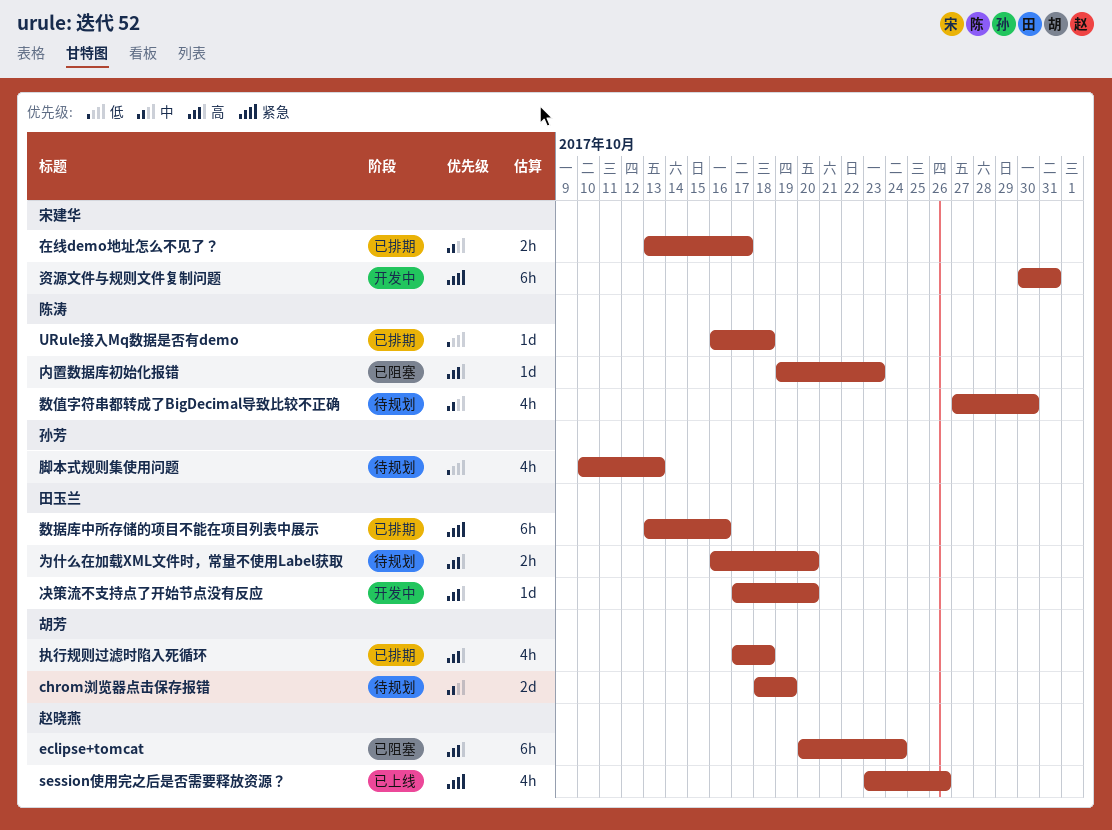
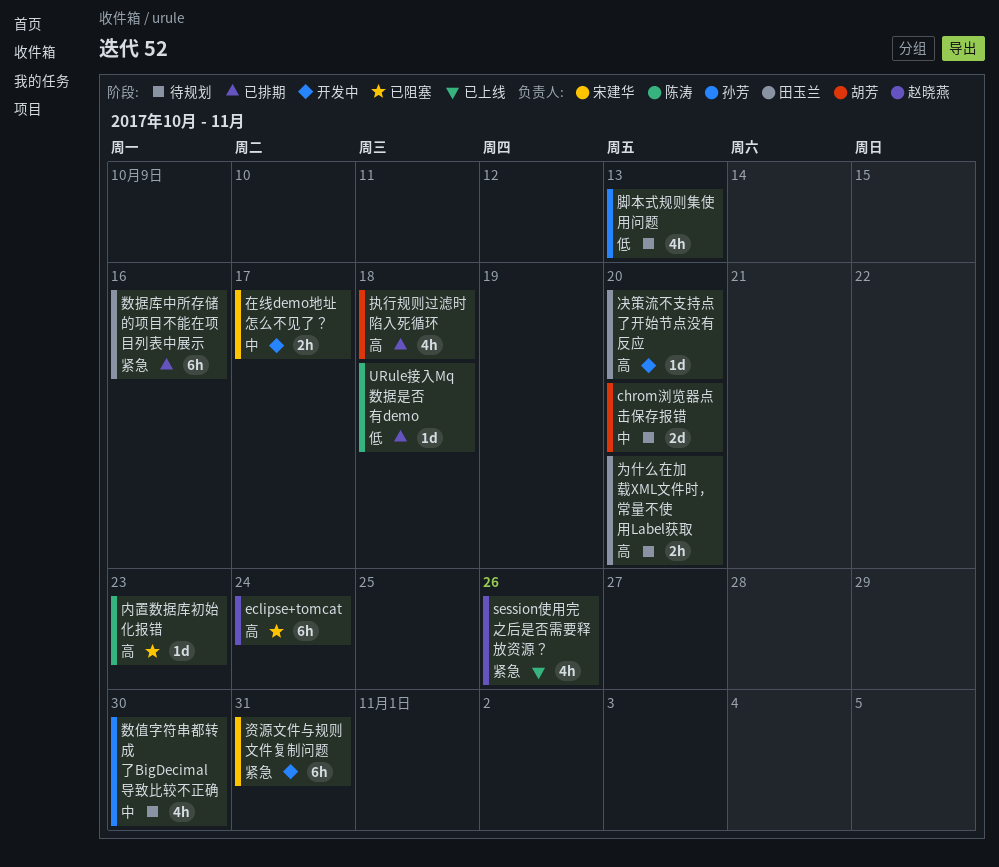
chrom浏览器点击保存报错, due: Oct 19 -> Oct 20
在线demo地址怎么不见了？, status: 已排期 -> 开发中
数值字符串都转成了BigDecimal导致比较不正确, owner: 陈涛 -> 孙芳

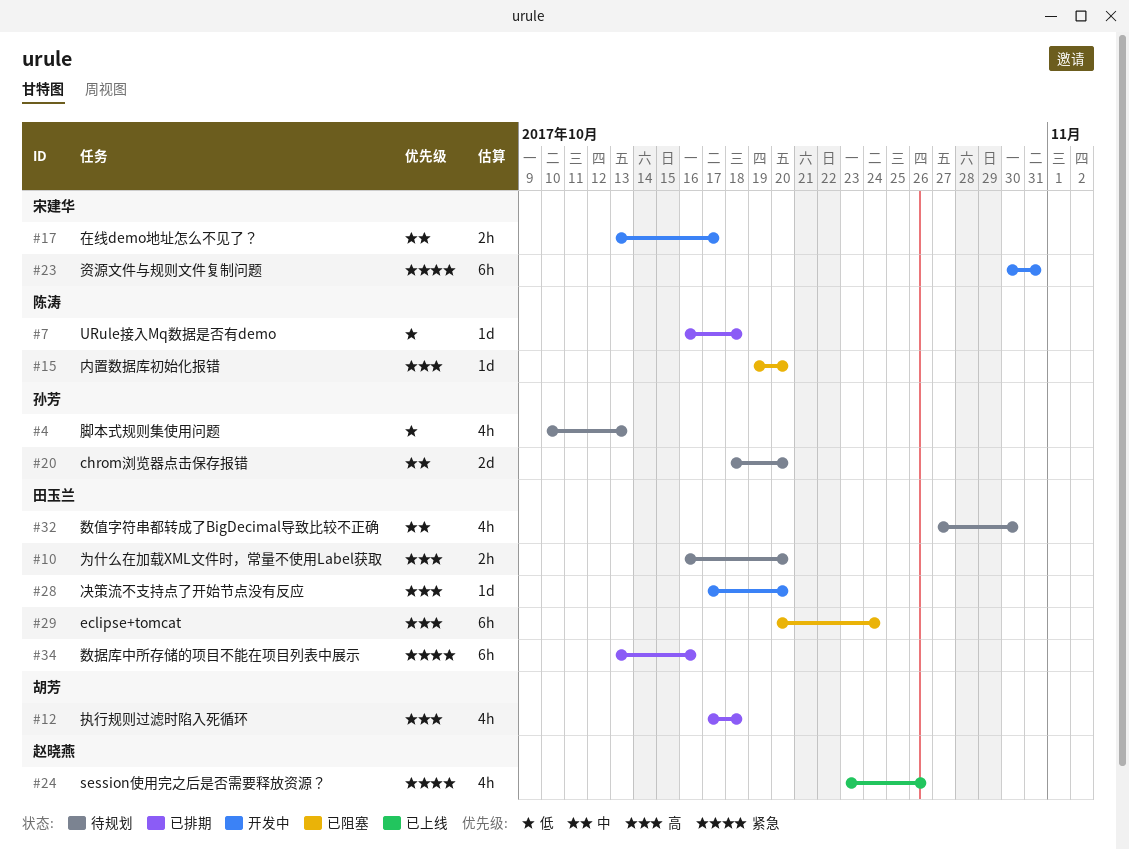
chrom浏览器点击保存报错, owner: 胡芳 -> 孙芳
eclipse+tomcat, owner: 赵晓燕 -> 田玉兰
内置数据库初始化报错, due: Oct 23 -> Oct 20
数值字符串都转成了BigDecimal导致比较不正确, owner: 孙芳 -> 田玉兰

